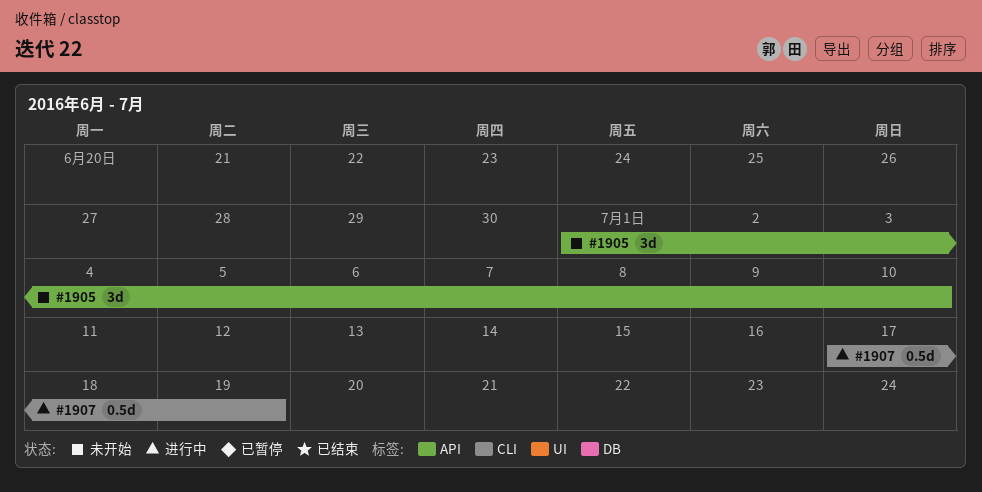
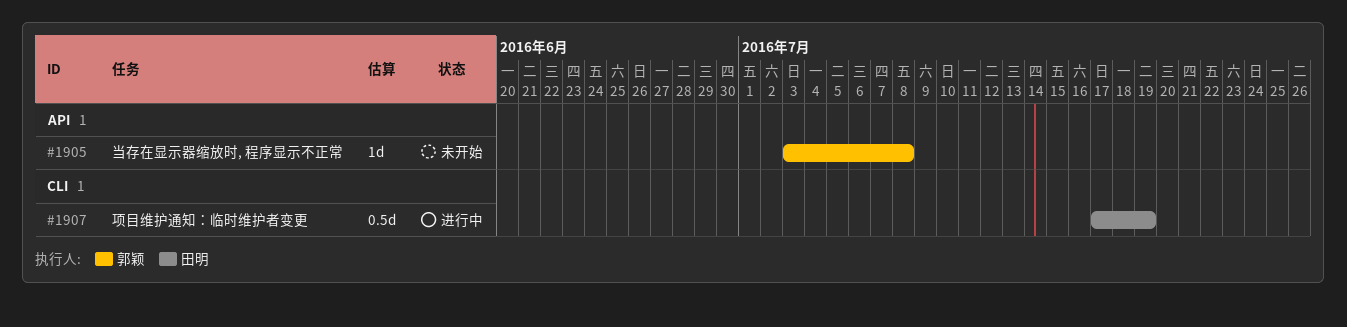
#1905, estimate: 3d -> 1d
#1905, start: Jul 1 -> Jul 3
#1905, due: Jul 10 -> Jul 8

